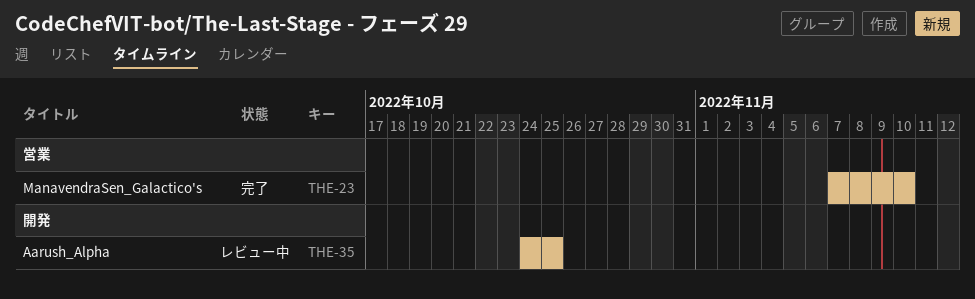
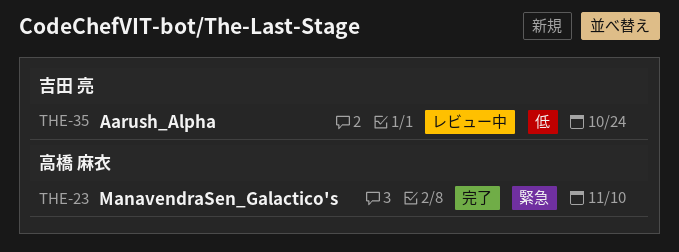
THE-35, due: Oct 25 -> Oct 24

